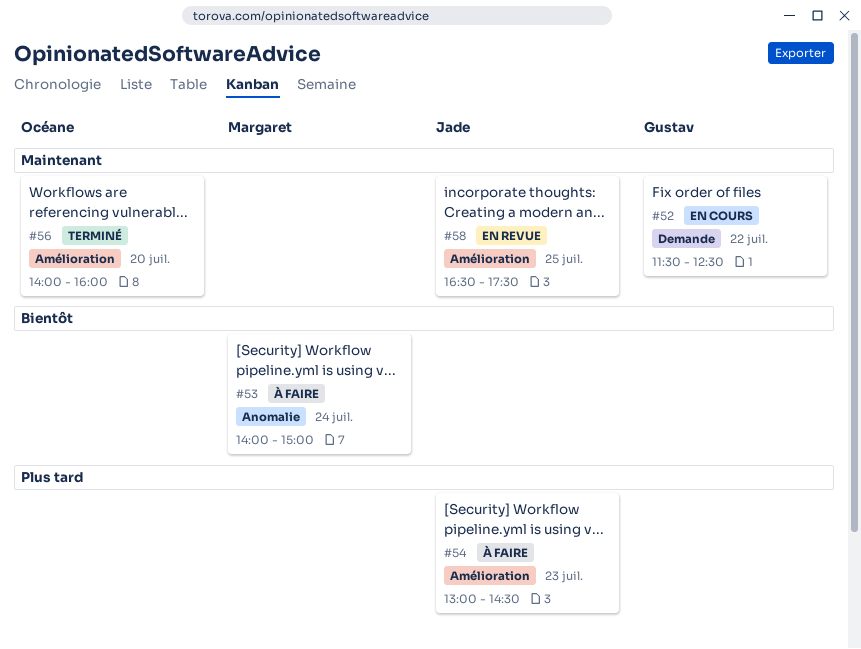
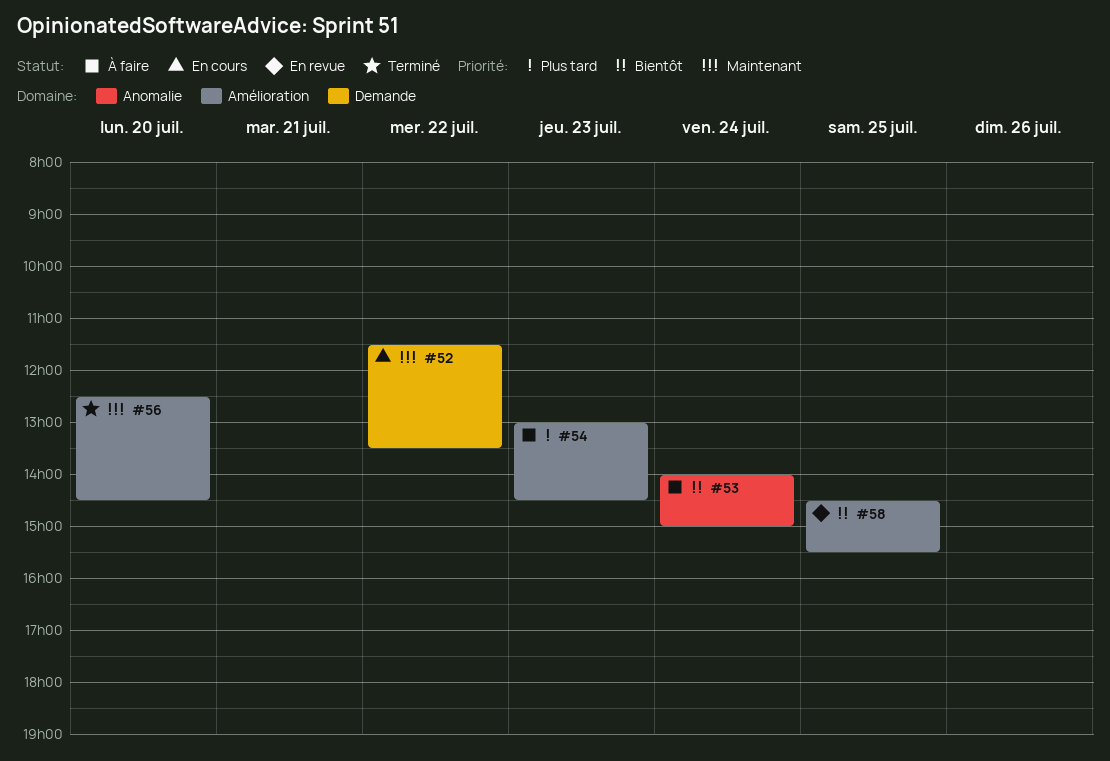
#52, ends: 12:30 -> 13:30
#56, begins: 14:00 -> 12:30
#56, ends: 16:00 -> 14:30
#58, priority: Maintenant -> Bientôt
#58, begins: 16:30 -> 14:30
#58, ends: 17:30 -> 15:30

